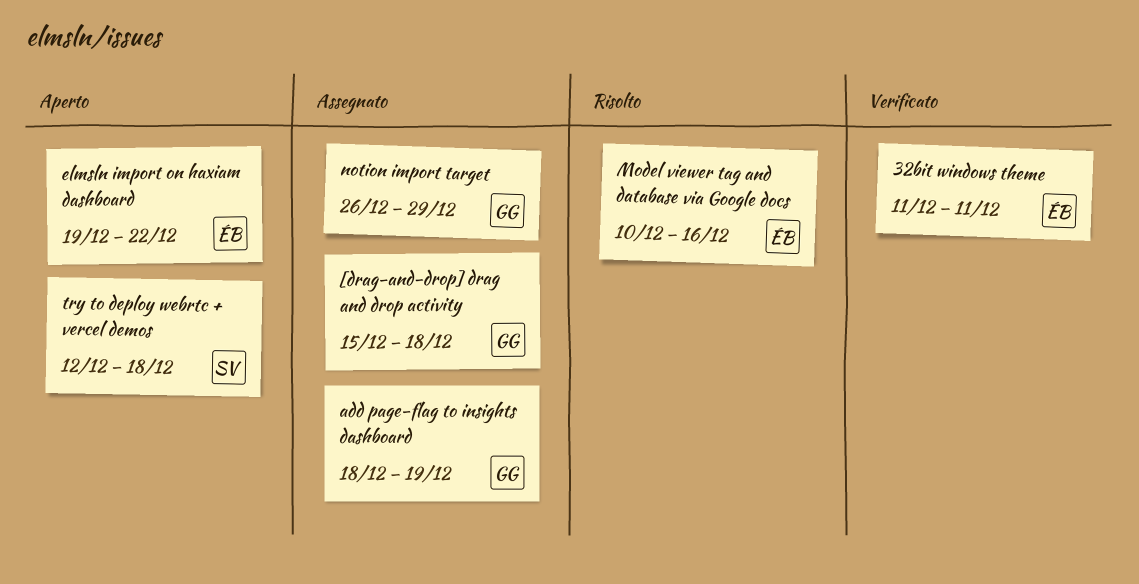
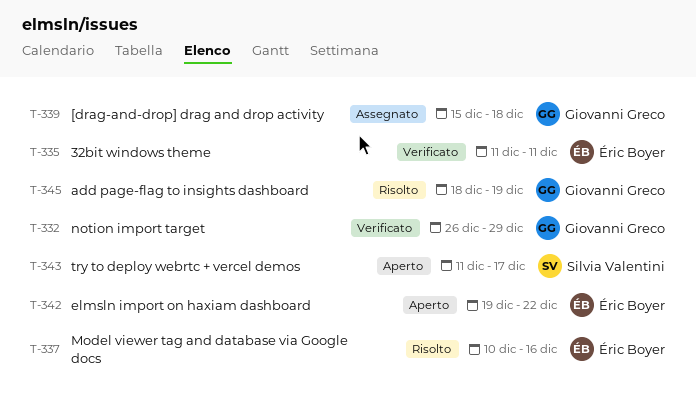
add page-flag to insights dashboard, status: Assegnato -> Risolto
notion import target, status: Assegnato -> Verificato
try to deploy webrtc + vercel demos, start: Dec 12 -> Dec 11
try to deploy webrtc + vercel demos, due: Dec 18 -> Dec 17

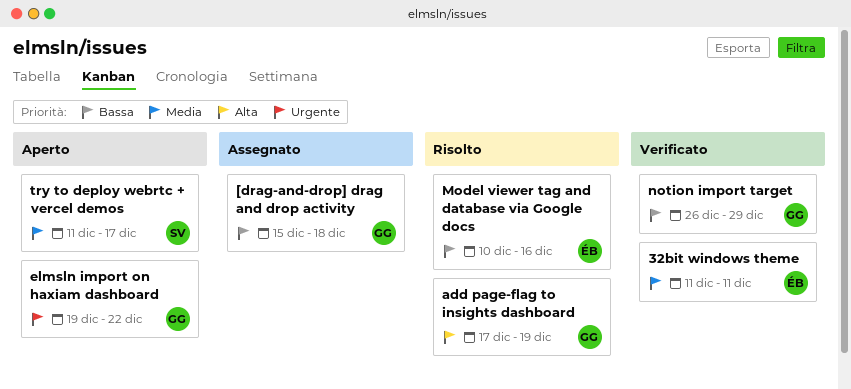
add page-flag to insights dashboard, start: Dec 18 -> Dec 17
elmsln import on haxiam dashboard, owner: Éric Boyer -> Giovanni Greco

